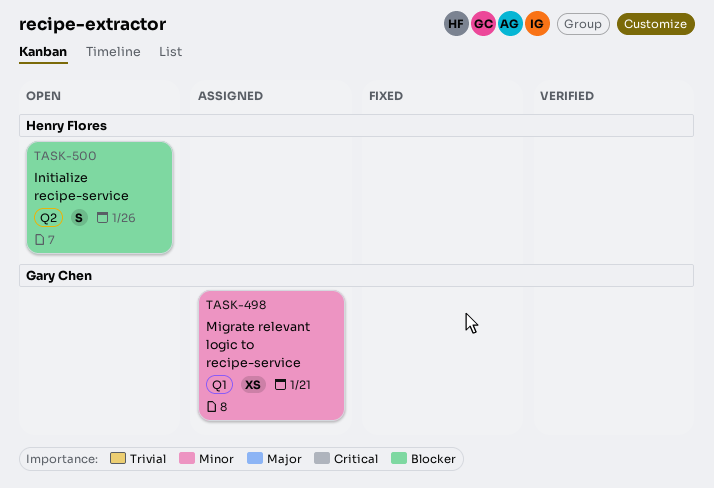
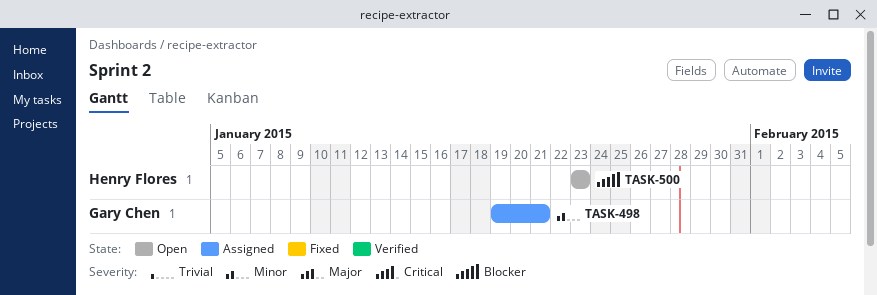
TASK-500, due: Jan 26 -> Jan 23

